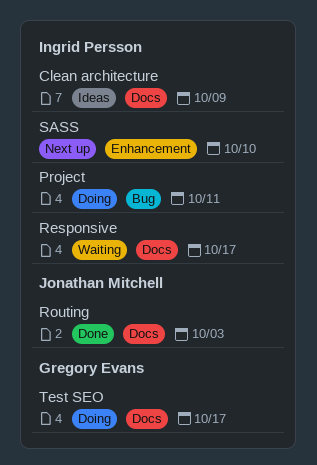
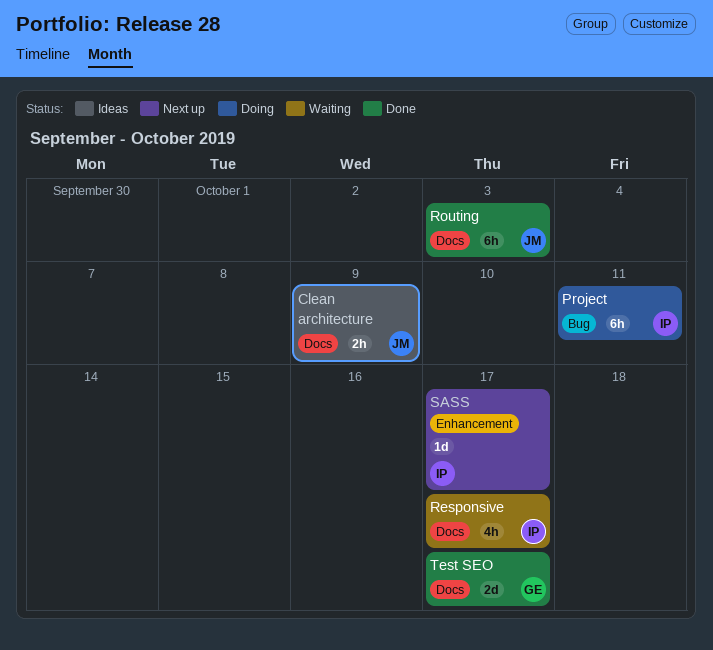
Clean architecture, owner: Ingrid Persson -> Jonathan Mitchell
SASS, due: Oct 10 -> Oct 17
Test SEO, status: Doing -> Done

